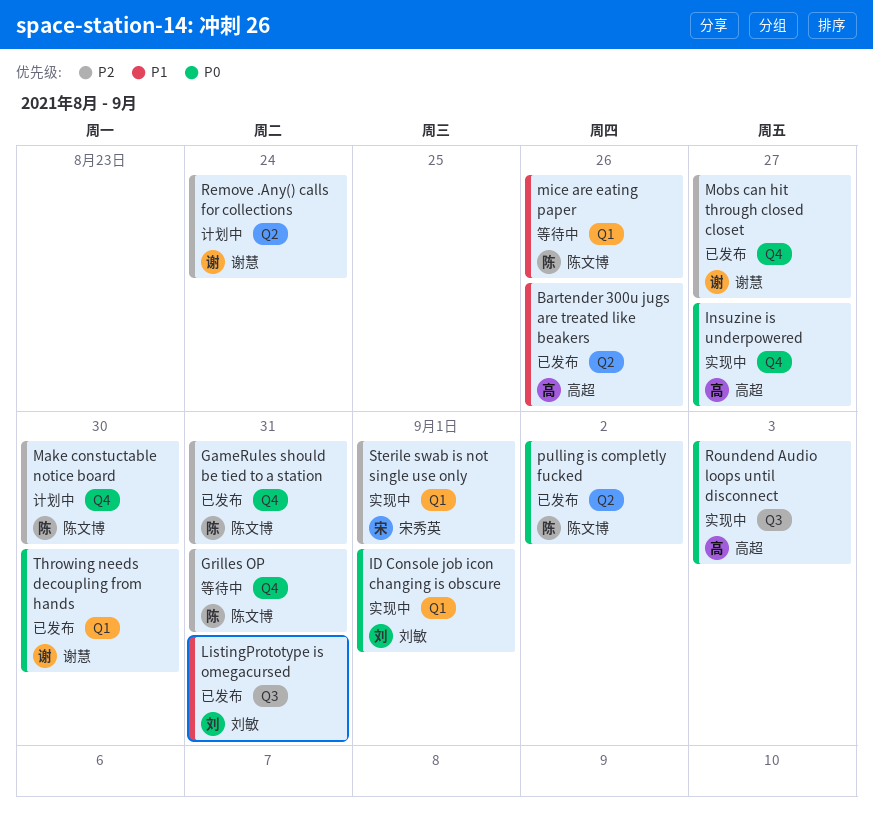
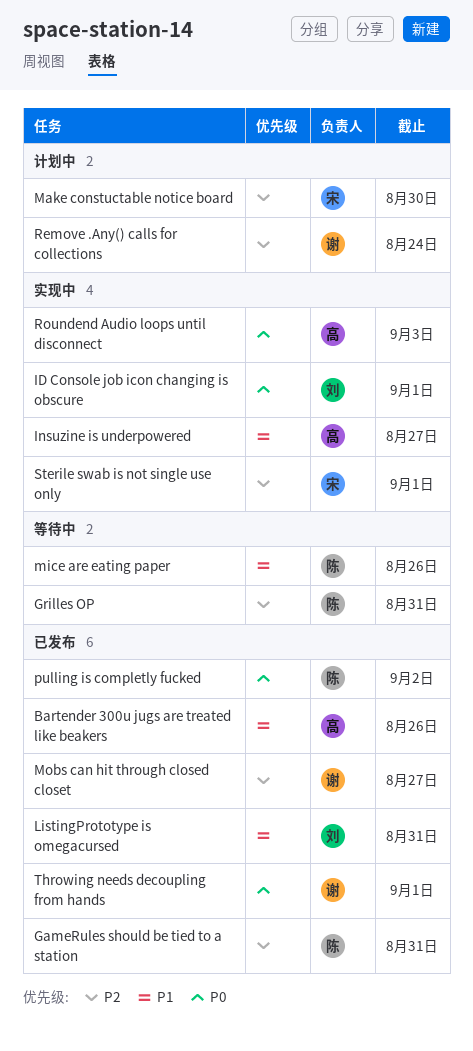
Insuzine is underpowered, priority: P0 -> P1
Make constuctable notice board, owner: 陈文博 -> 宋秀英
Throwing needs decoupling from hands, due: Aug 30 -> Sep 1

